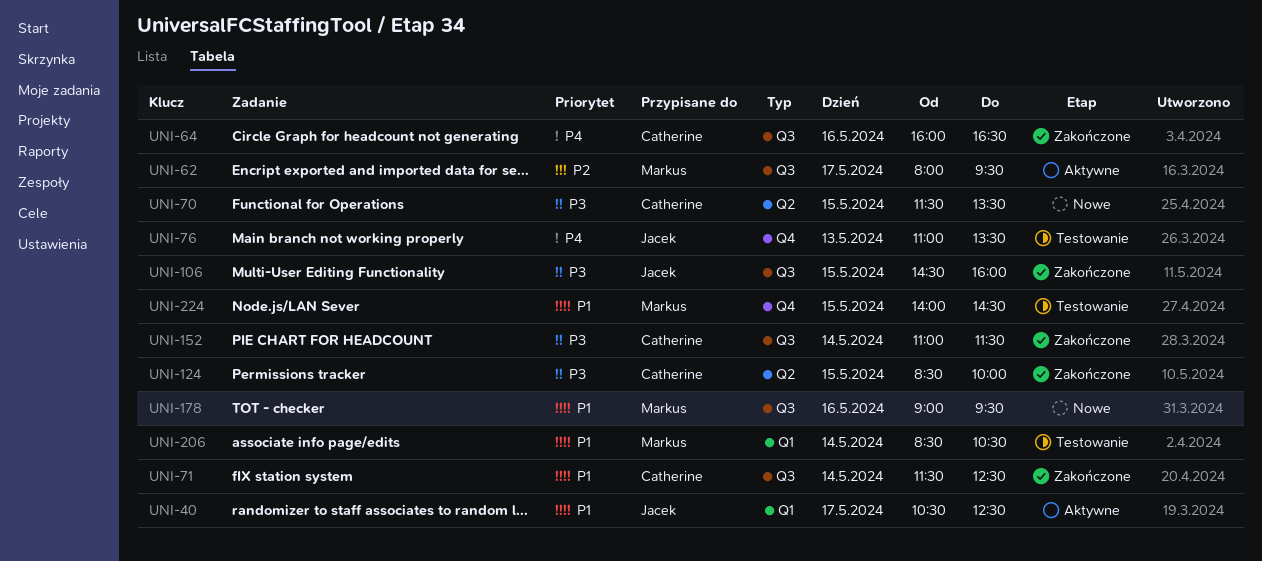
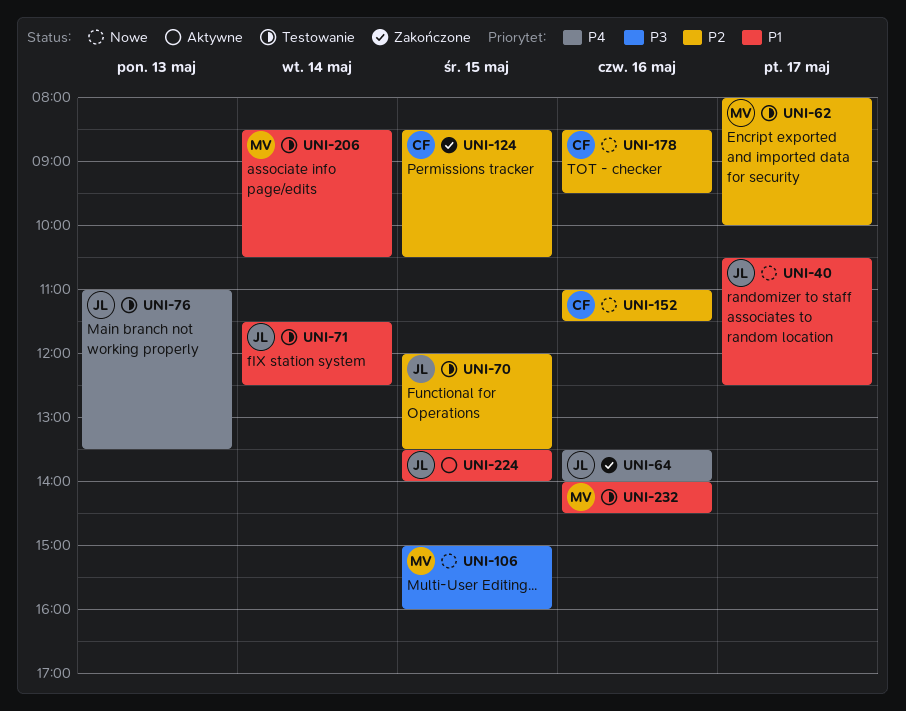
UNI-40, status: Aktywne -> Nowe
UNI-62, status: Aktywne -> Testowanie
UNI-62, ends: 09:30 -> 10:00
UNI-64, owner: Catherine -> Jacek
UNI-64, begins: 16:00 -> 13:30
UNI-64, ends: 16:30 -> 14:00
UNI-70, status: Nowe -> Testowanie
UNI-70, owner: Catherine -> Jacek
UNI-70, priority: P3 -> P2
UNI-70, begins: 11:30 -> 12:00
UNI-71, status: Zakończone -> Testowanie
UNI-71, owner: Catherine -> Jacek
UNI-106, status: Zakończone -> Nowe
UNI-106, owner: Jacek -> Markus
UNI-106, begins: 14:30 -> 15:00
UNI-124, priority: P3 -> P2
UNI-124, ends: 10:00 -> 10:30
UNI-152, status: Zakończone -> Nowe
UNI-152, priority: P3 -> P2
UNI-152, day: May 14 -> May 16
UNI-178, owner: Markus -> Catherine
UNI-178, priority: P1 -> P2
UNI-178, begins: 09:00 -> 08:30
UNI-224, status: Testowanie -> Aktywne
UNI-224, owner: Markus -> Jacek
UNI-224, begins: 14:00 -> 13:30
UNI-224, ends: 14:30 -> 14:00
UNI-232: none -> present

